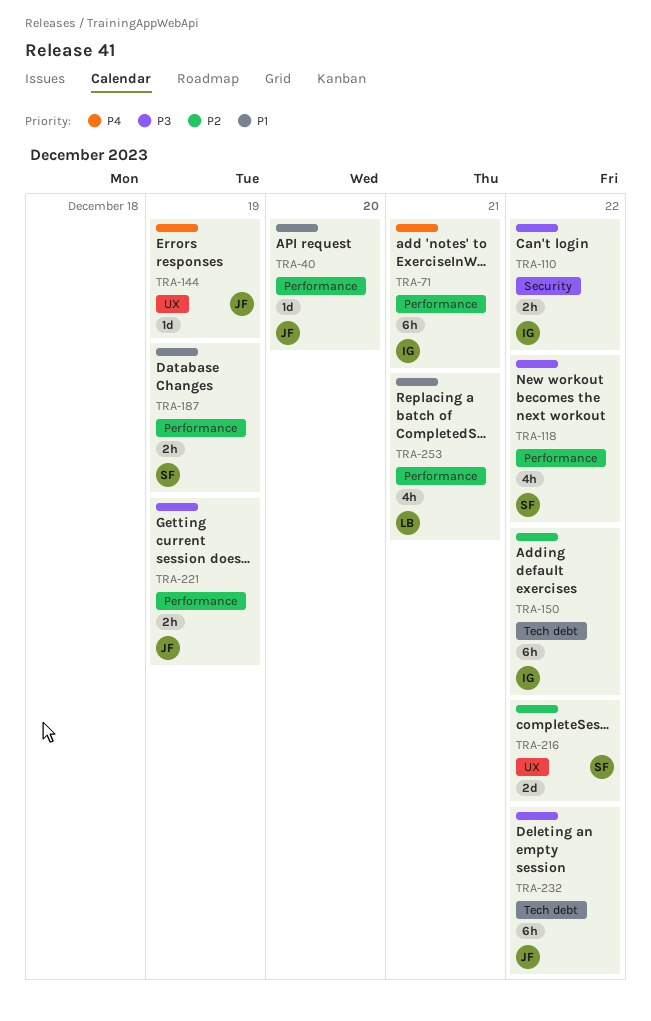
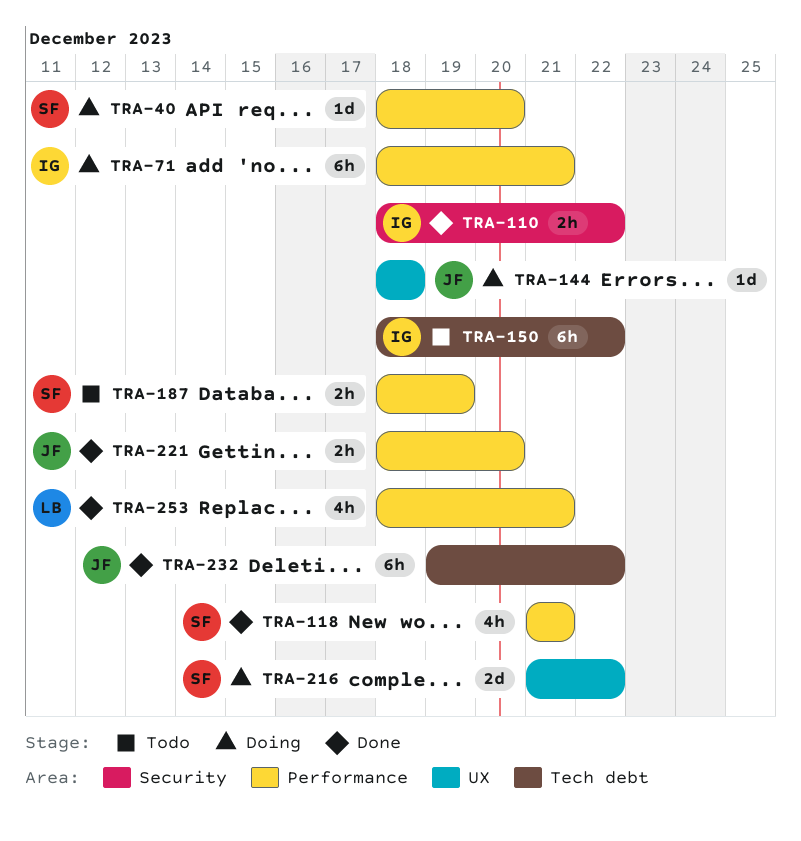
TRA-40, owner: JF -> SF
TRA-118, due: Dec 22 -> Dec 21
TRA-144, due: Dec 19 -> Dec 18
TRA-221, due: Dec 19 -> Dec 20

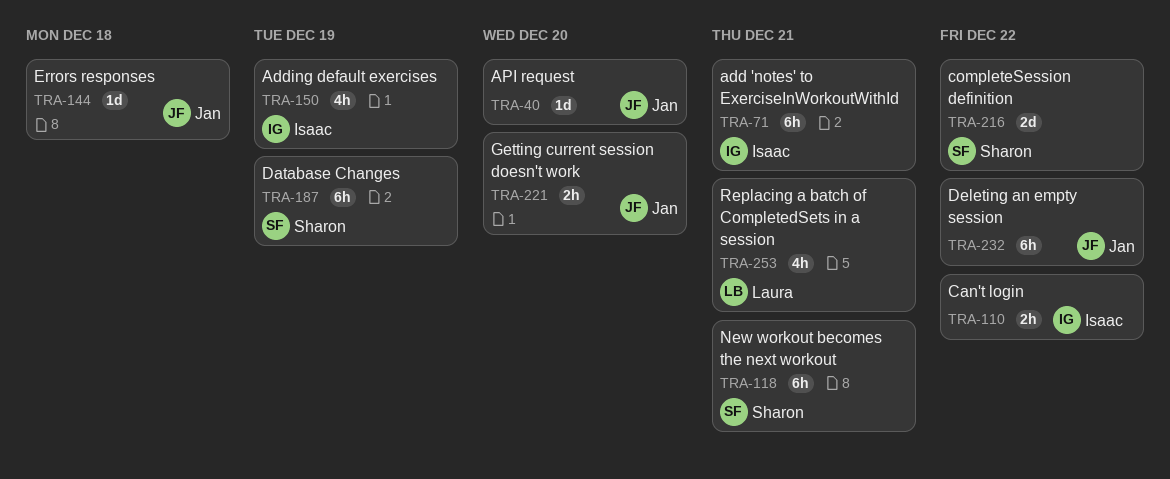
TRA-40, owner: Sharon -> Jan
TRA-118, estimate: 4h -> 6h
TRA-150, estimate: 6h -> 4h
TRA-150, due: Dec 22 -> Dec 19
TRA-187, estimate: 2h -> 6h

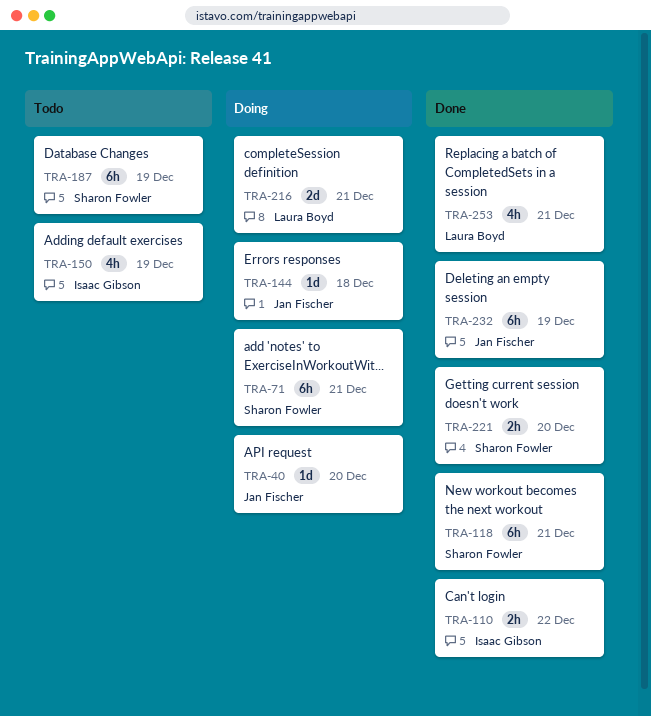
TRA-71, owner: Isaac Gibson -> Sharon Fowler
TRA-216, owner: Sharon Fowler -> Laura Boyd
TRA-216, due: Dec 22 -> Dec 21
TRA-221, owner: Jan Fischer -> Sharon Fowler
TRA-232, due: Dec 22 -> Dec 19

